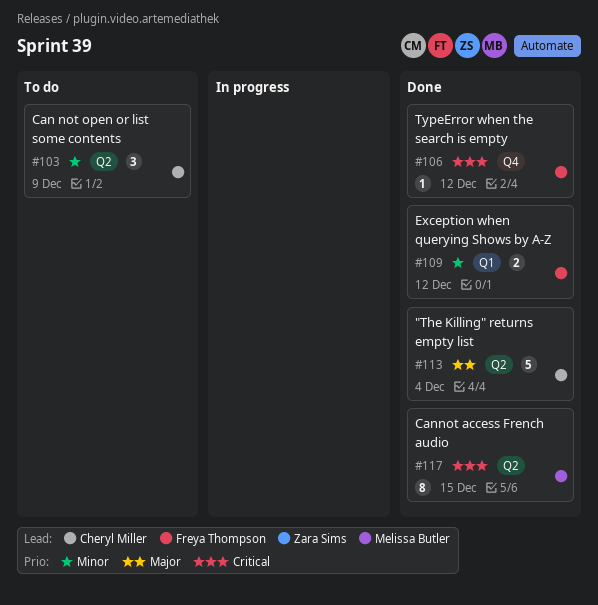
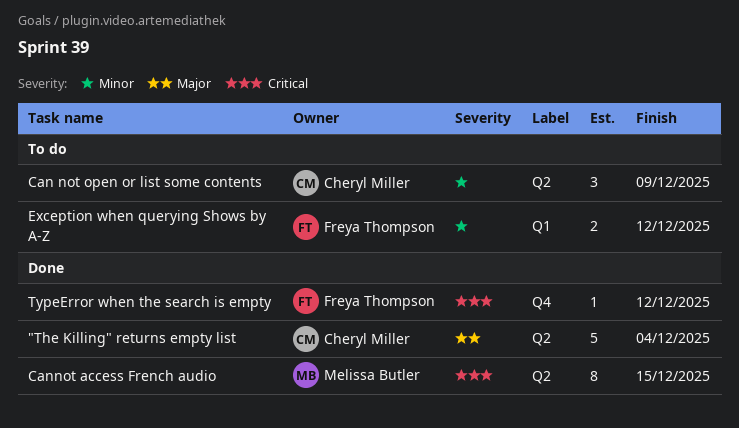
Exception when querying Shows by A-Z, status: Done -> To do

